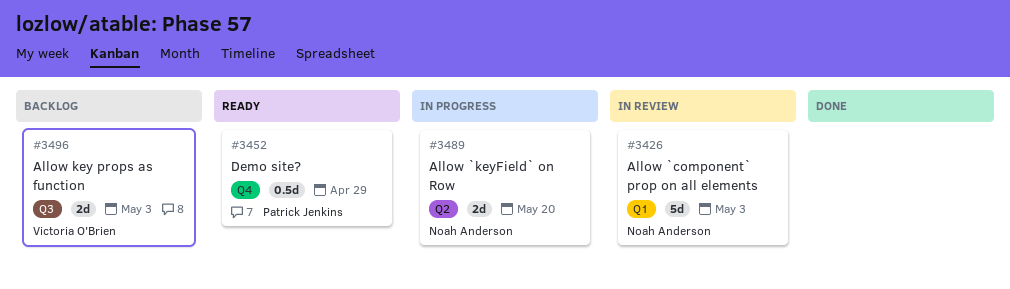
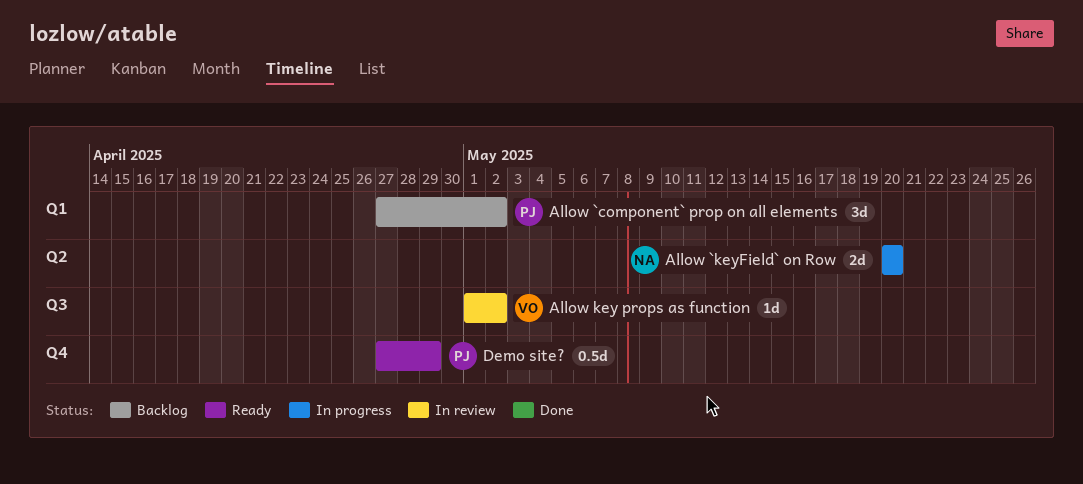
Allow `component` prop on all elements, status: In review -> Backlog
Allow `component` prop on all elements, owner: Noah Anderson -> Patrick Jenkins
Allow `component` prop on all elements, estimate: 5d -> 3d
Allow `component` prop on all elements, due: May 3 -> May 2
Allow key props as function, status: Backlog -> In review
Allow key props as function, estimate: 2d -> 1d
Allow key props as function, due: May 3 -> May 2

